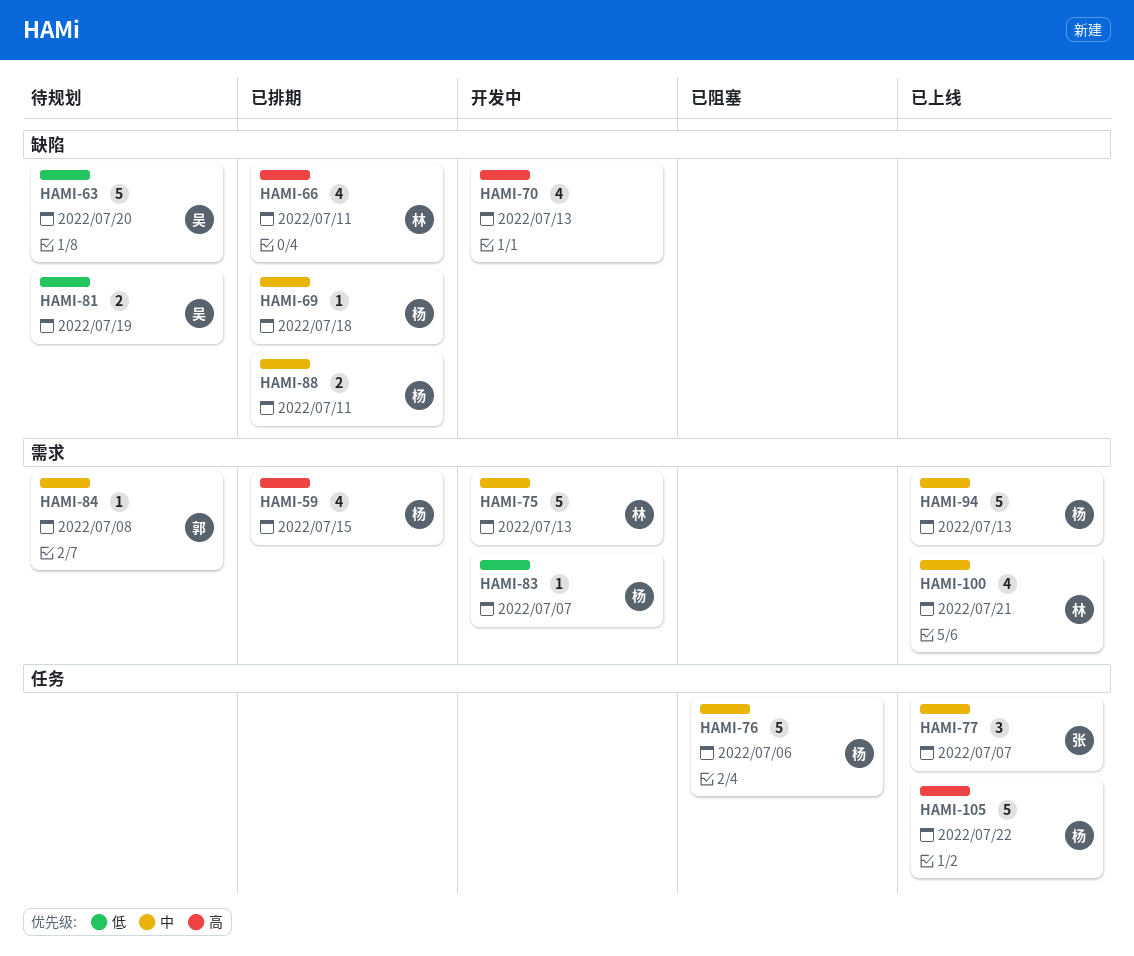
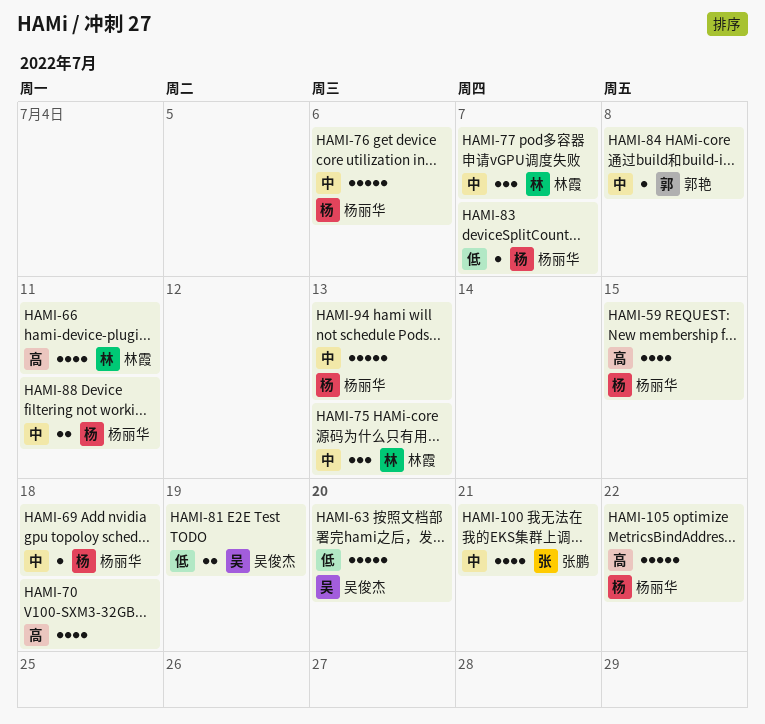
HAMI-70, due: Jul 13 -> Jul 18
HAMI-75, estimate: 5 -> 3
HAMI-77, owner: 张鹏 -> 林霞
HAMI-100, owner: 林霞 -> 张鹏

